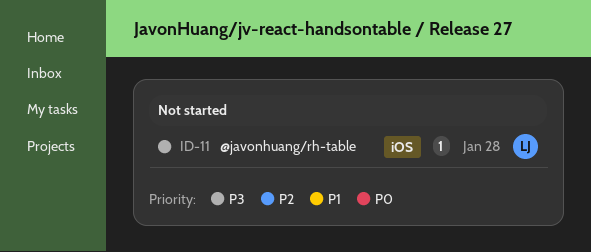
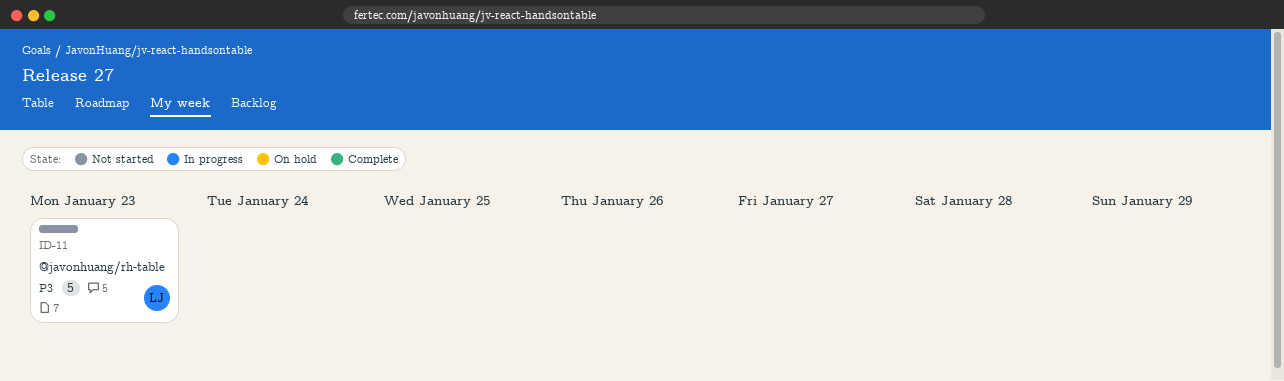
ID-11, estimate: 1 -> 5
ID-11, due: Jan 28 -> Jan 23

